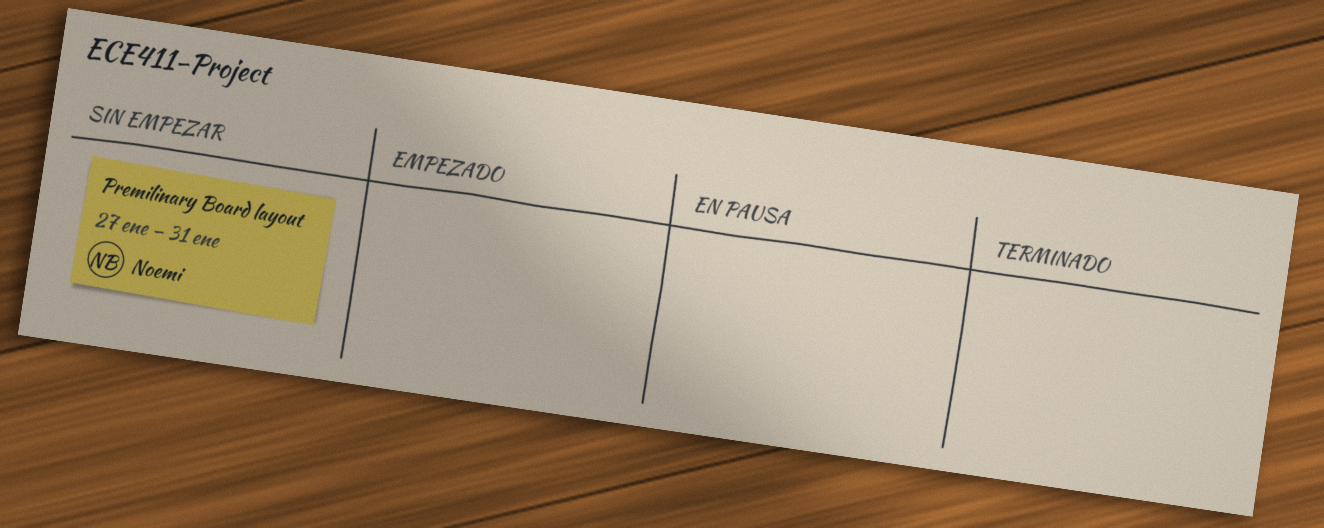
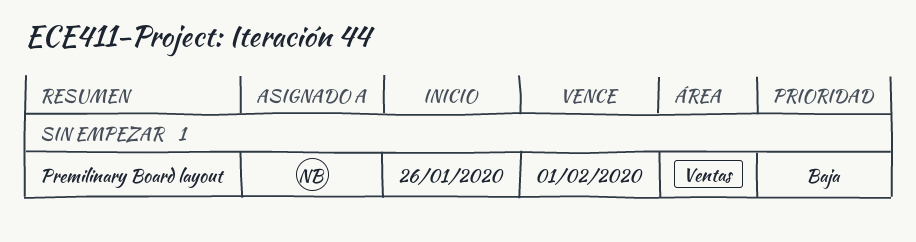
Premilinary Board layout, start: Jan 27 -> Jan 26
Premilinary Board layout, due: Jan 31 -> Feb 1

